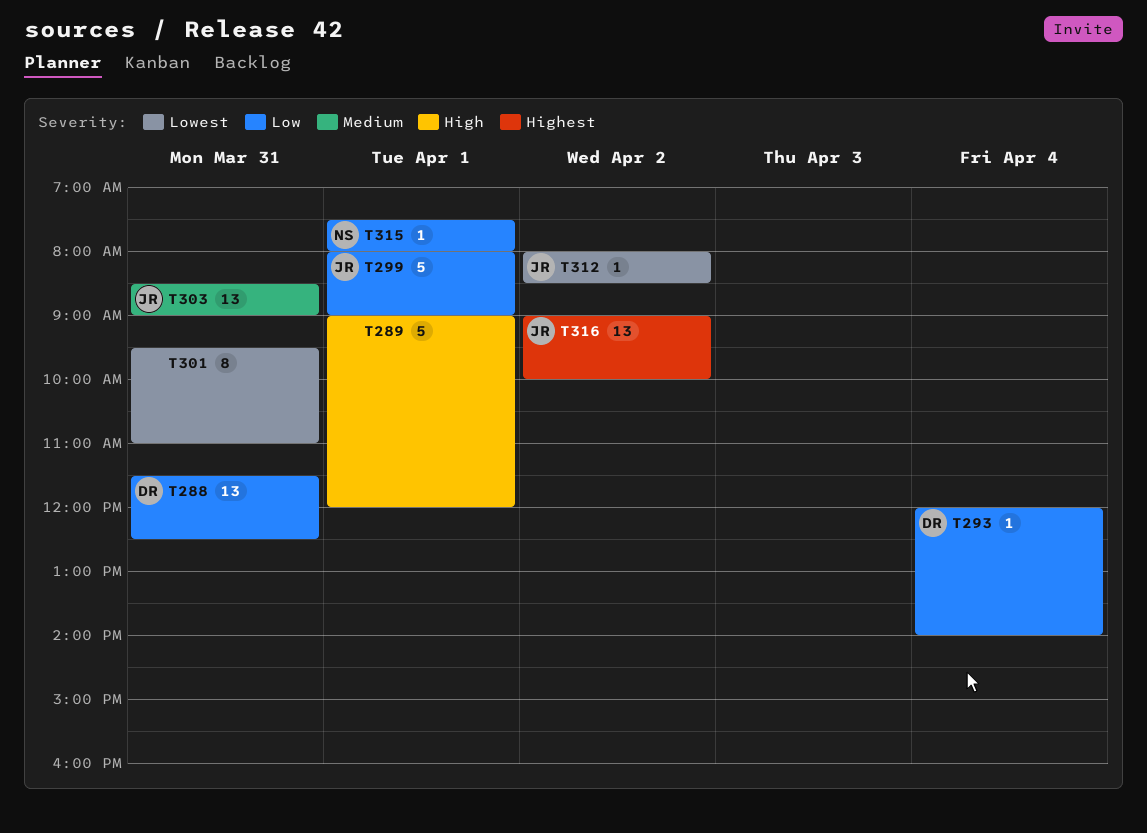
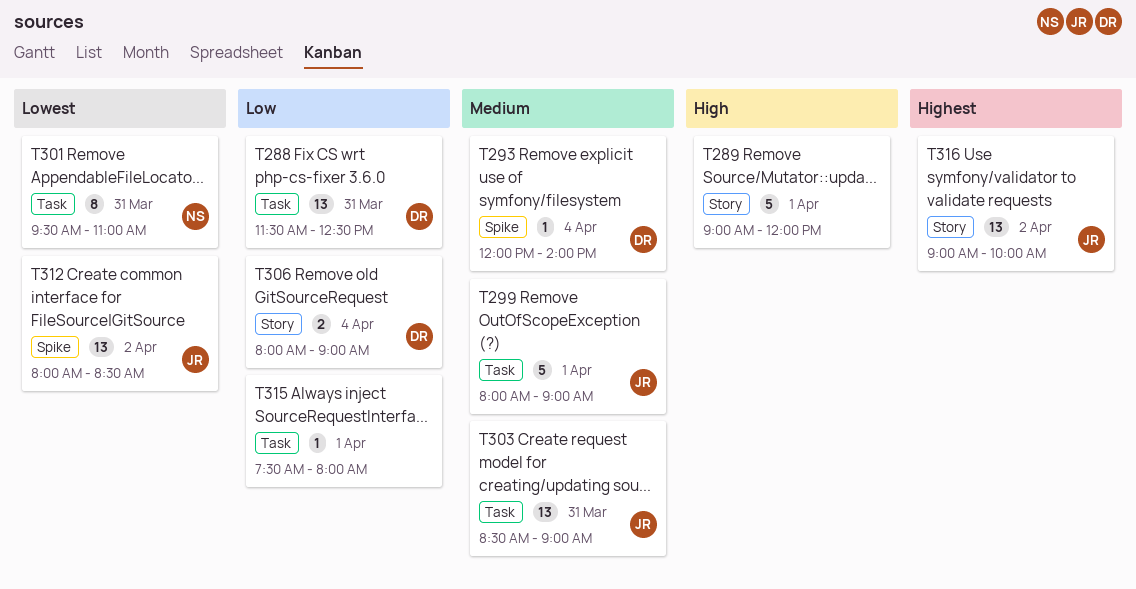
T293, priority: Low -> Medium
T299, priority: Low -> Medium
T301, owner: none -> NS
T306: none -> present
T312, estimate: 1 -> 13
T315, owner: NS -> none

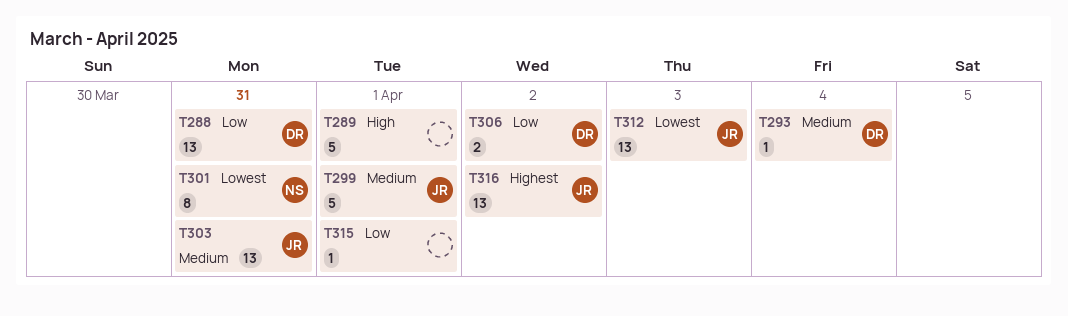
T306, day: Apr 4 -> Apr 2
T312, day: Apr 2 -> Apr 3

